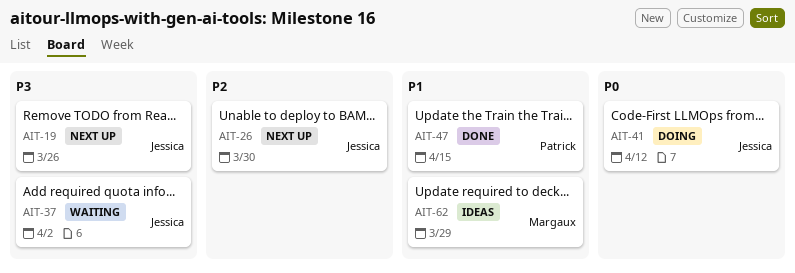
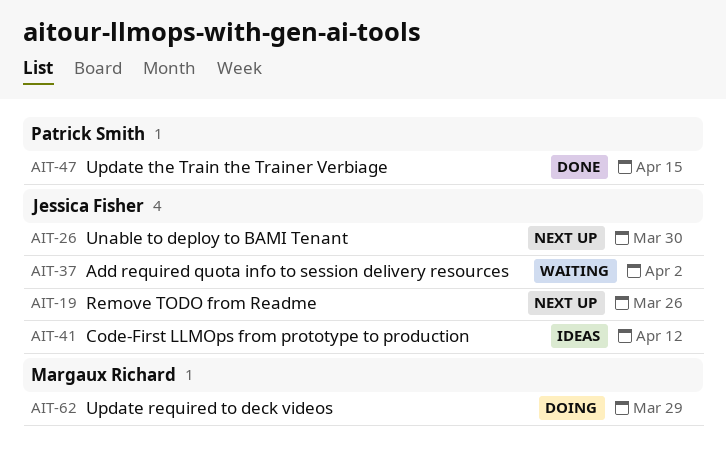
AIT-41, status: Doing -> Ideas
AIT-62, status: Ideas -> Doing

